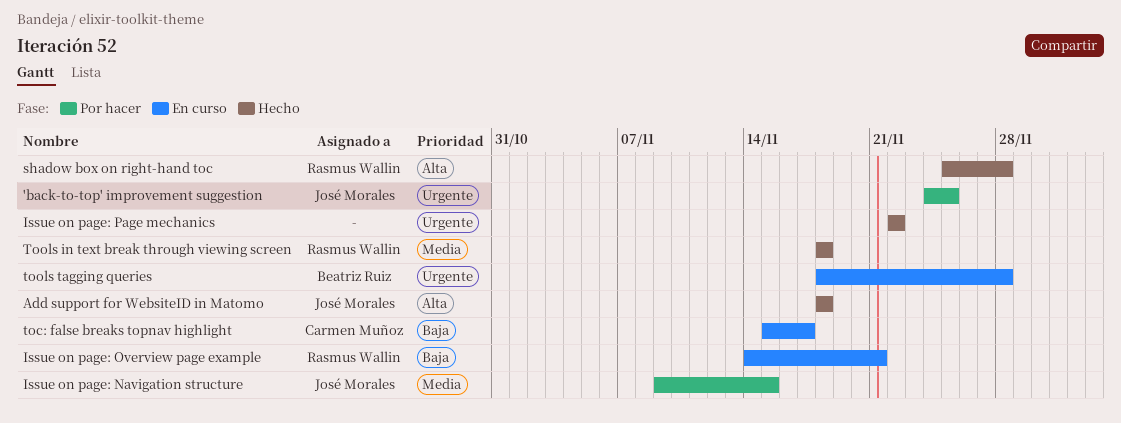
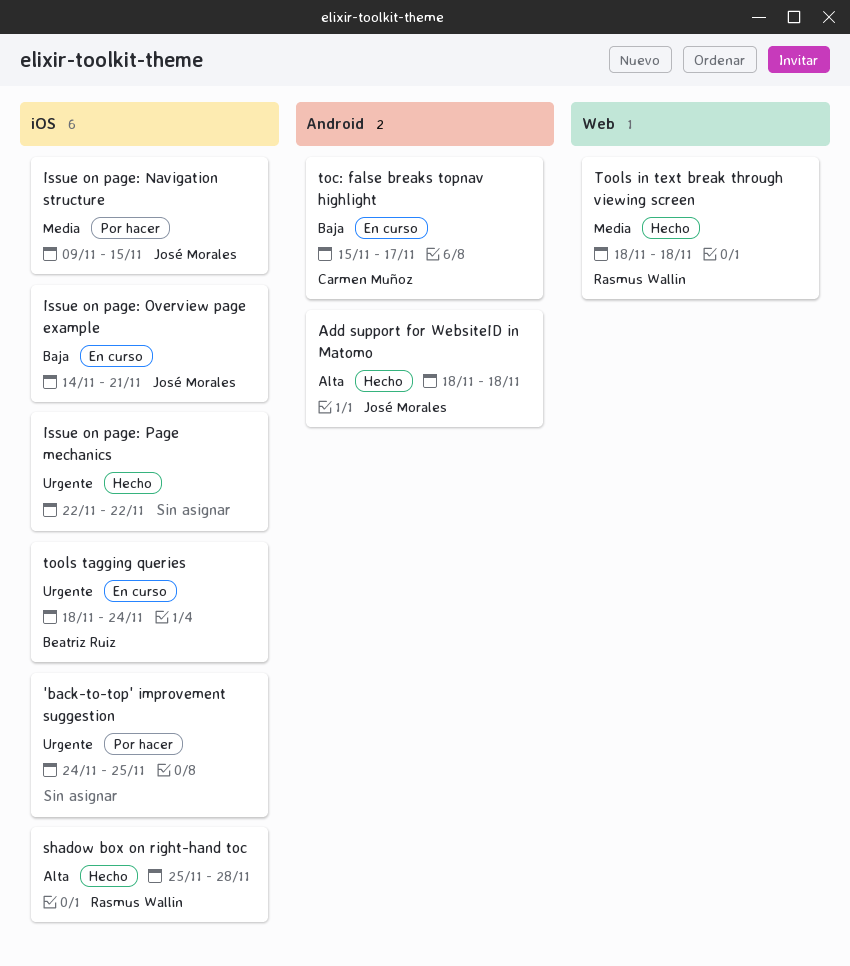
'back-to-top' improvement suggestion, owner: José Morales -> none
Issue on page: Overview page example, owner: Rasmus Wallin -> José Morales
tools tagging queries, due: Nov 28 -> Nov 24

